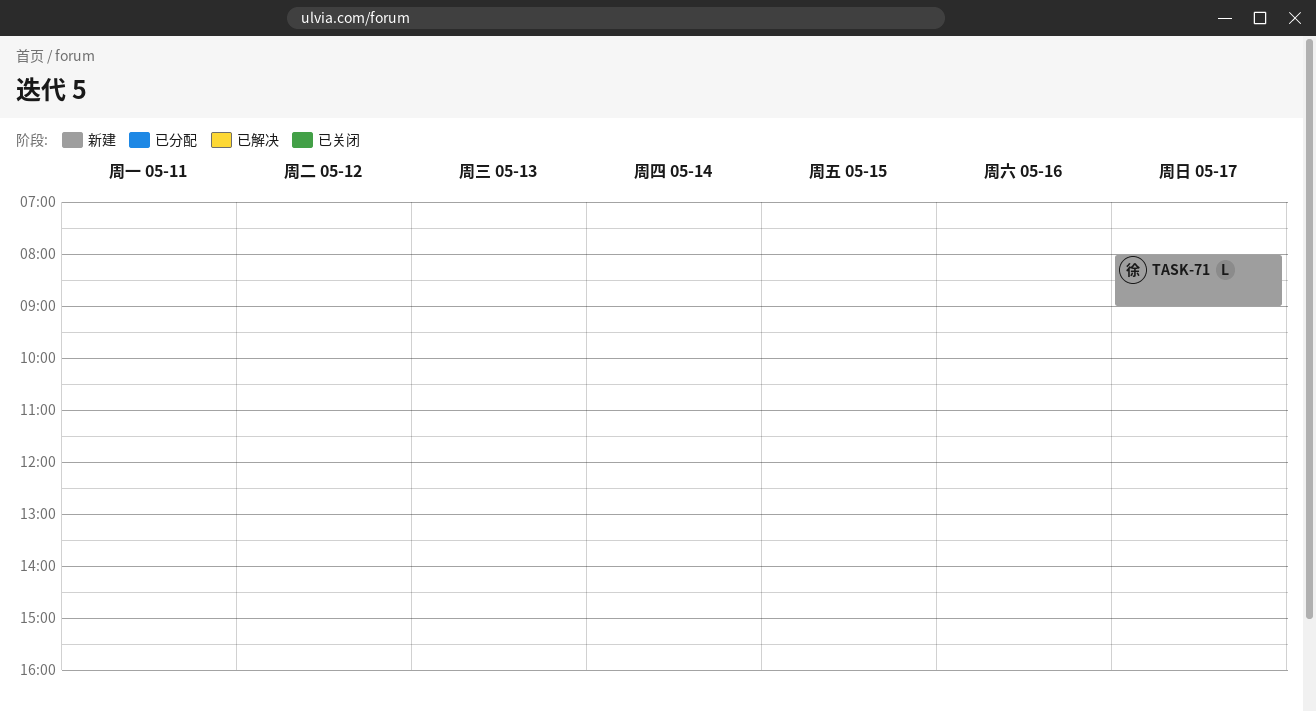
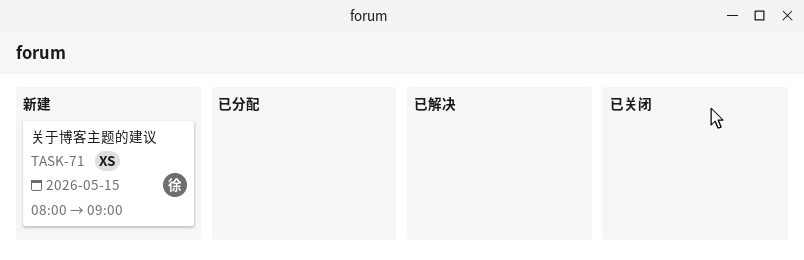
TASK-71, estimate: L -> XS
TASK-71, day: May 17 -> May 15

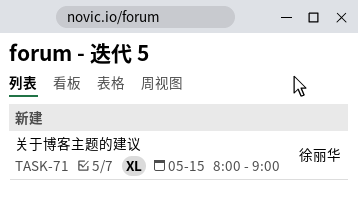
TASK-71, estimate: XS -> XL

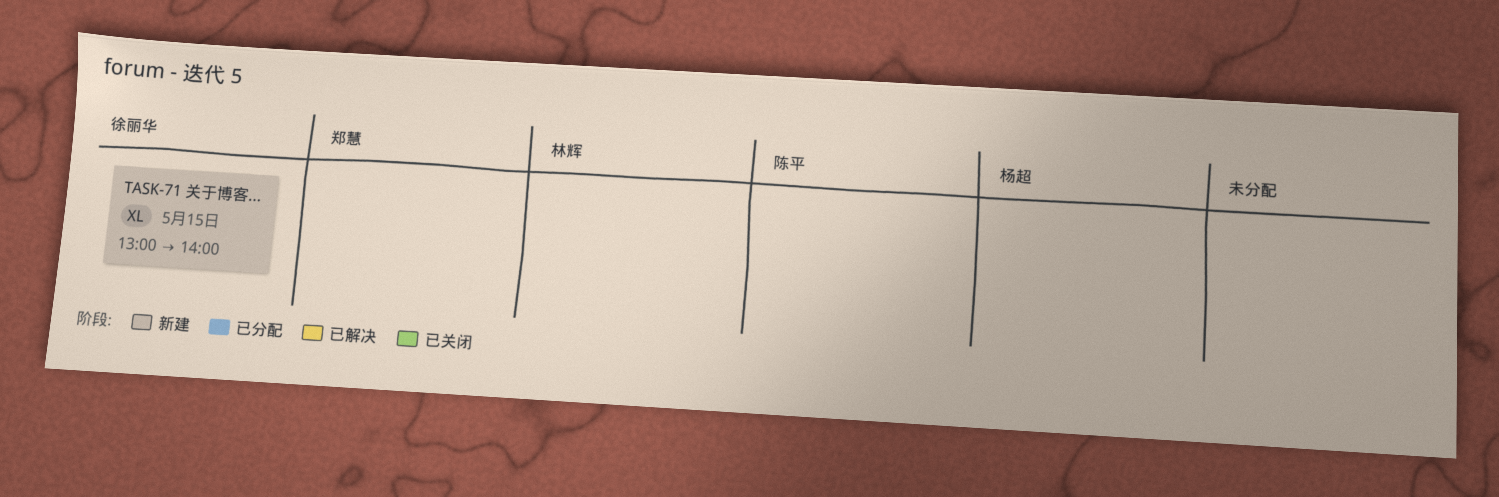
TASK-71, begins: 08:00 -> 13:00
TASK-71, ends: 09:00 -> 14:00

